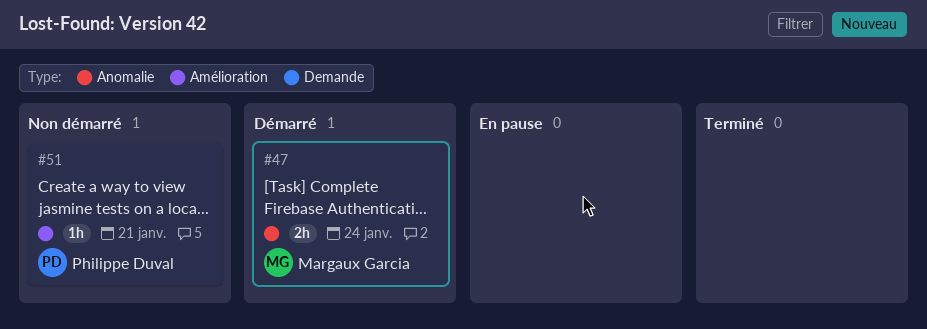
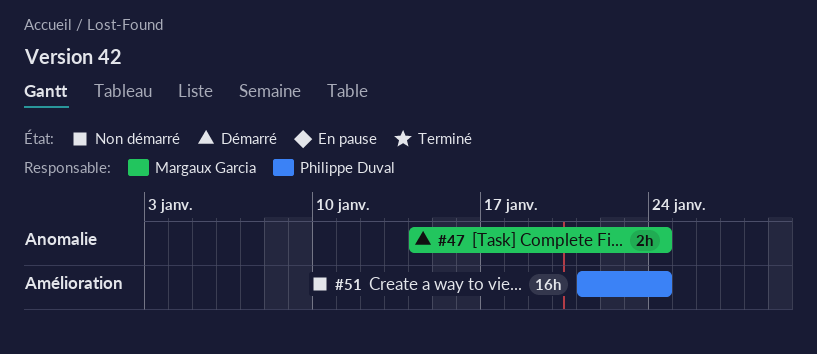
#51, estimate: 1h -> 16h
#51, due: Jan 21 -> Jan 24

